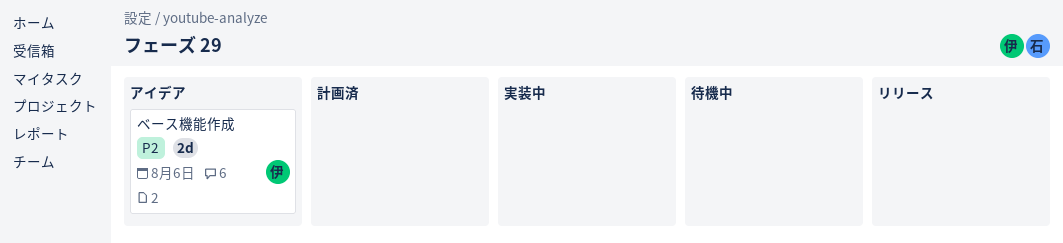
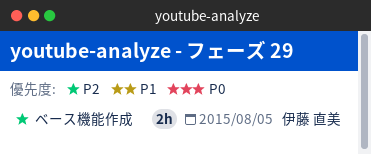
ベース機能作成, estimate: 2d -> 2h
ベース機能作成, due: Aug 6 -> Aug 5

